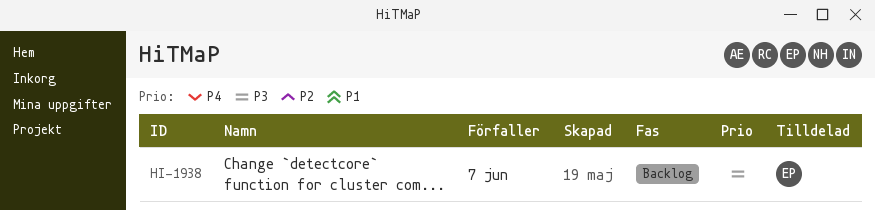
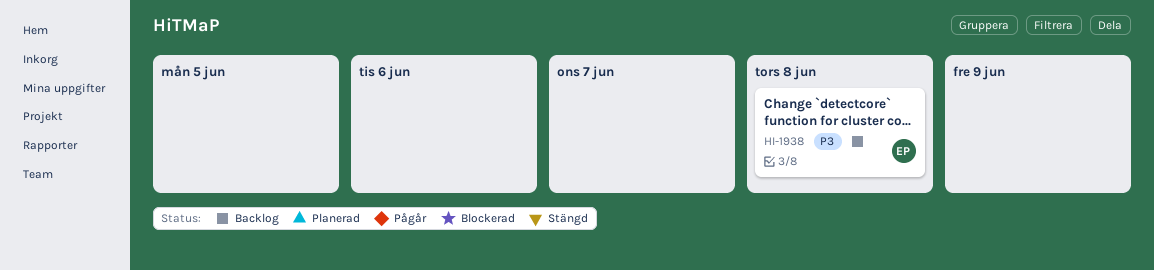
HI-1938, due: Jun 7 -> Jun 8

